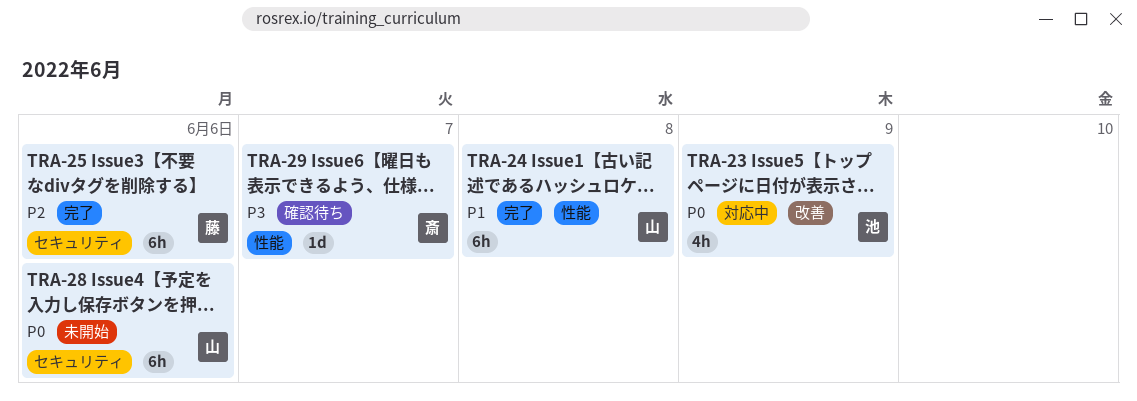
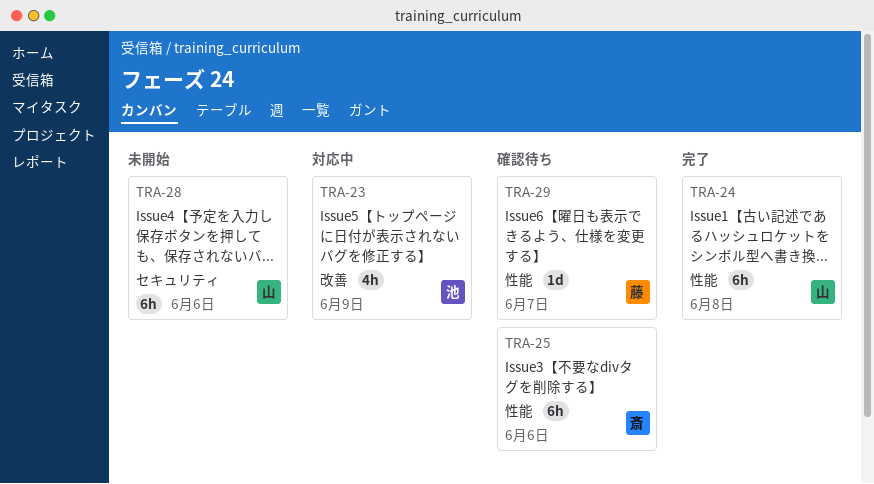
TRA-25, status: 完了 -> 確認待ち
TRA-25, owner: 藤 -> 斎
TRA-25, label: セキュリティ -> 性能
TRA-29, owner: 斎 -> 藤

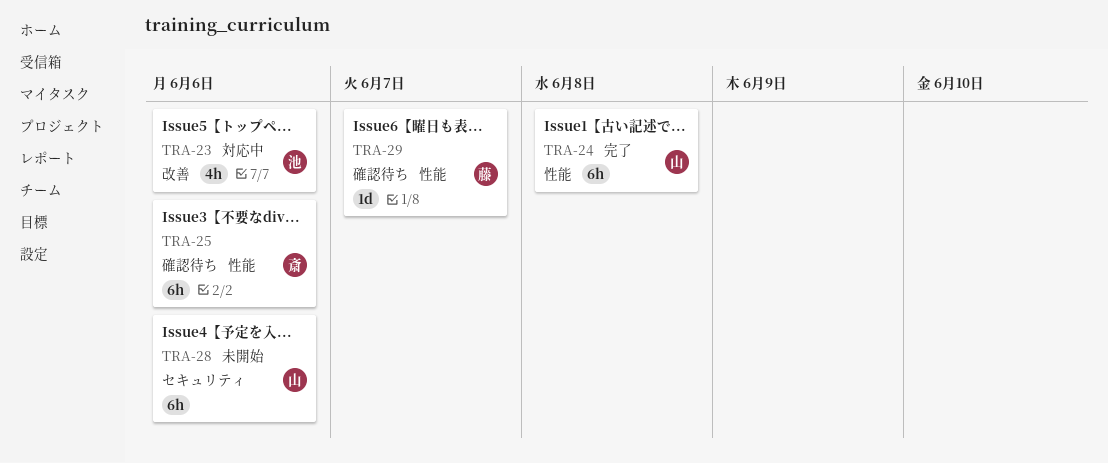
TRA-23, due: Jun 9 -> Jun 6

